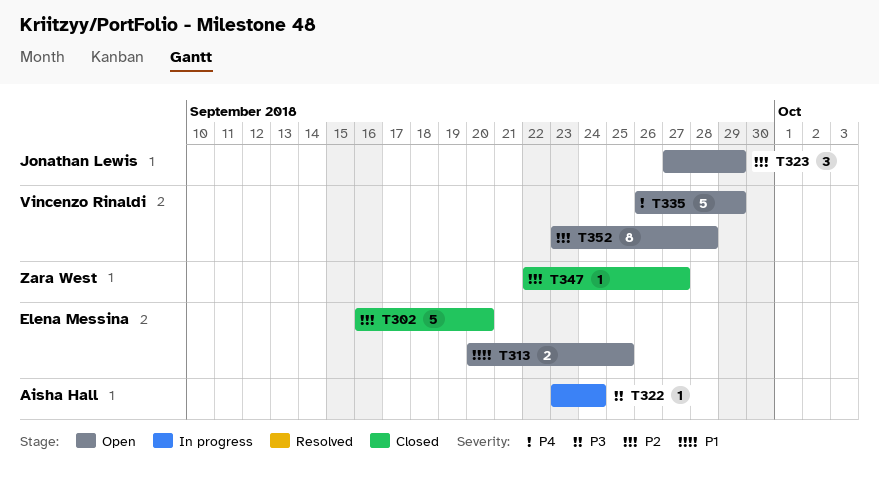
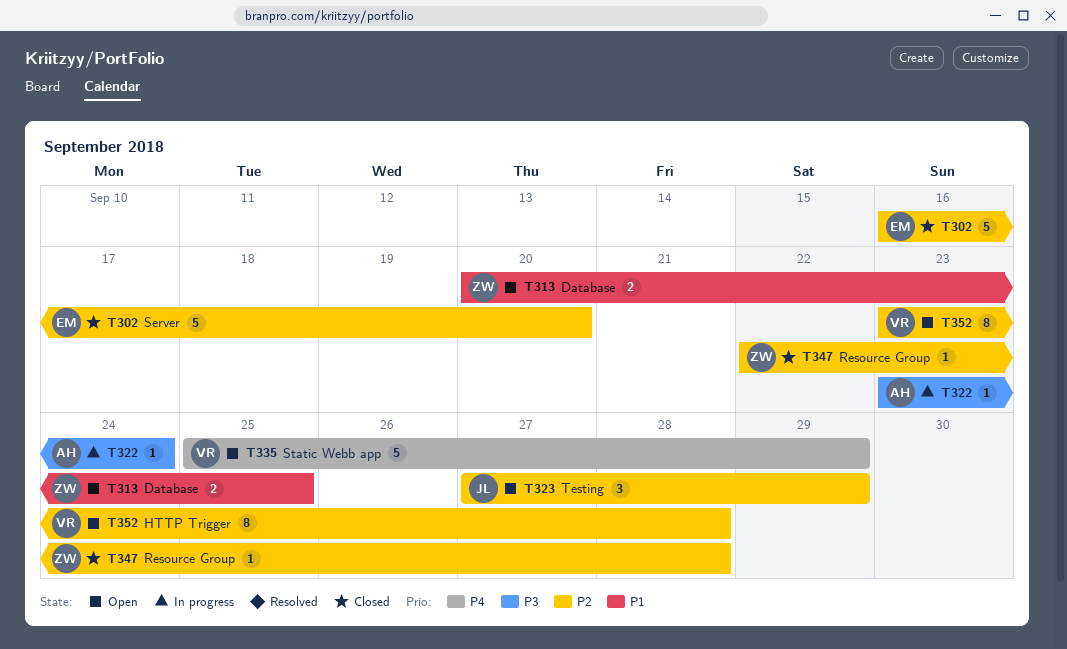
T313, owner: Elena Messina -> Zara West
T335, start: Sep 26 -> Sep 25
T347, due: Sep 27 -> Sep 28

